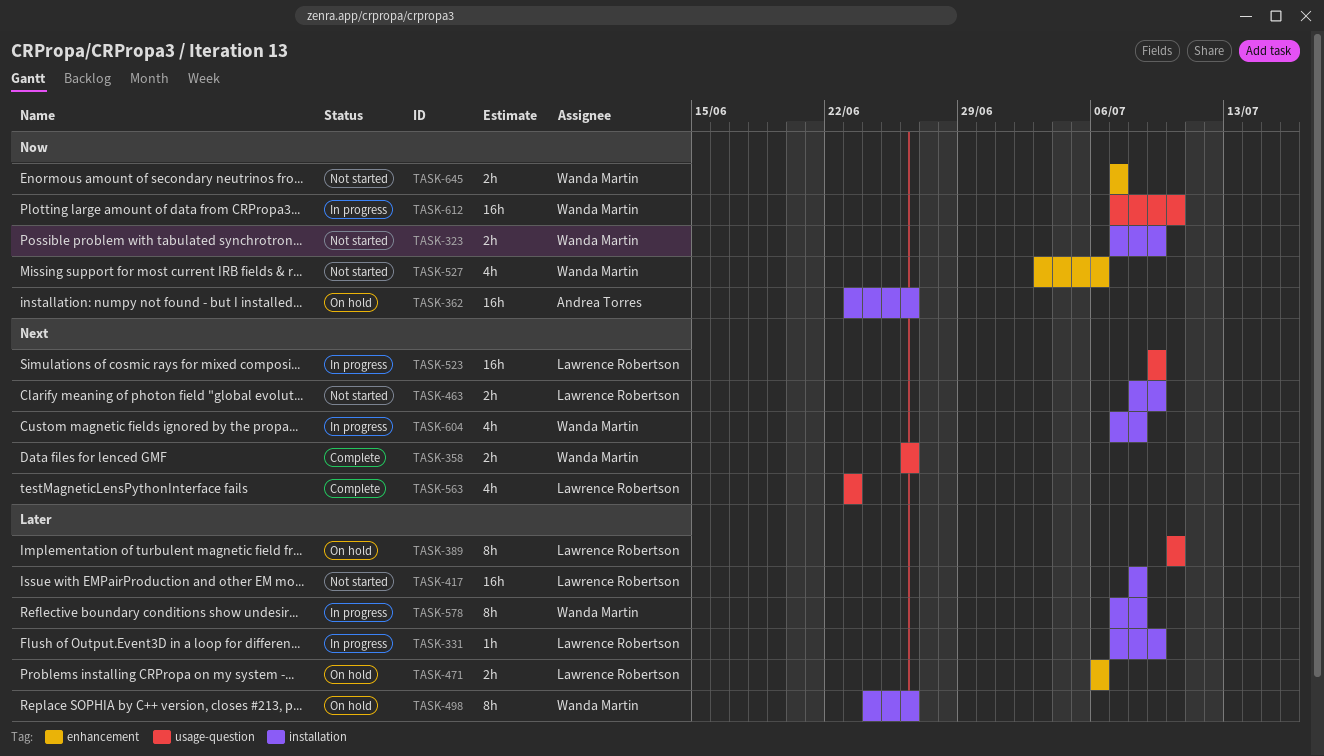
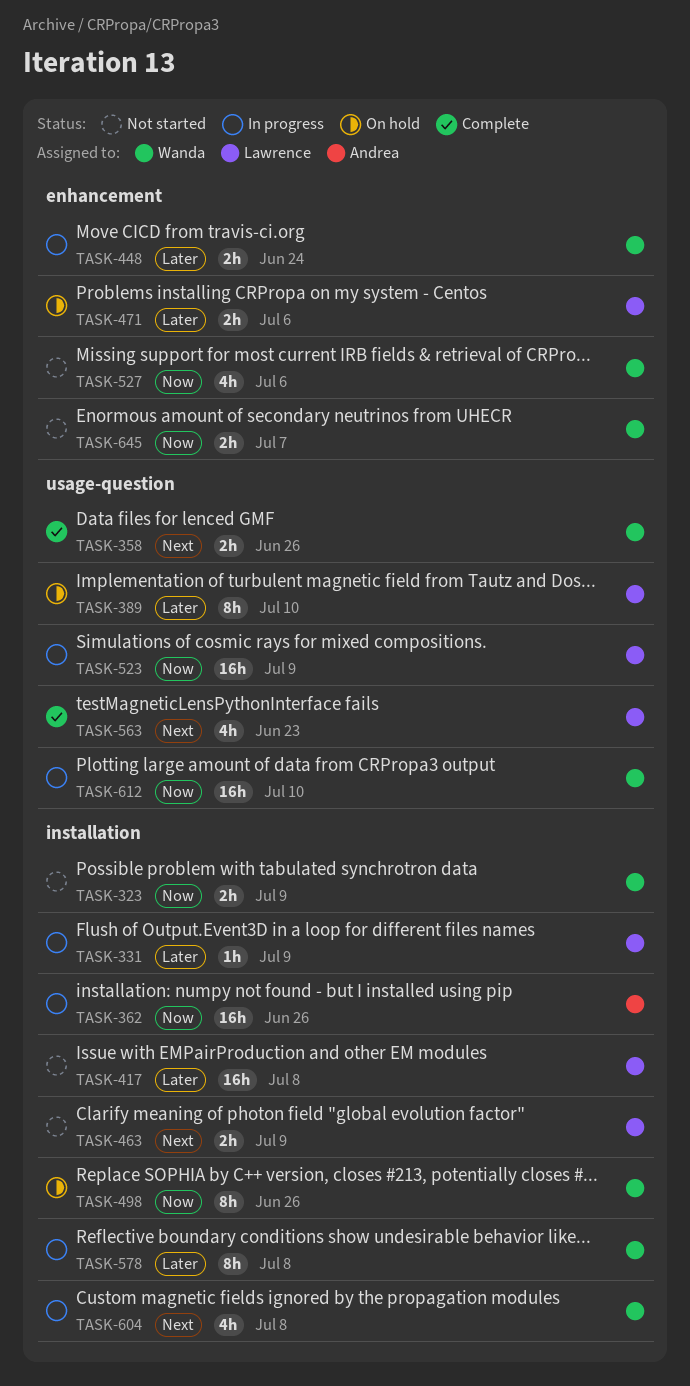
TASK-362, status: On hold -> In progress
TASK-448: none -> present
TASK-498, priority: Later -> Now
TASK-523, priority: Next -> Now

